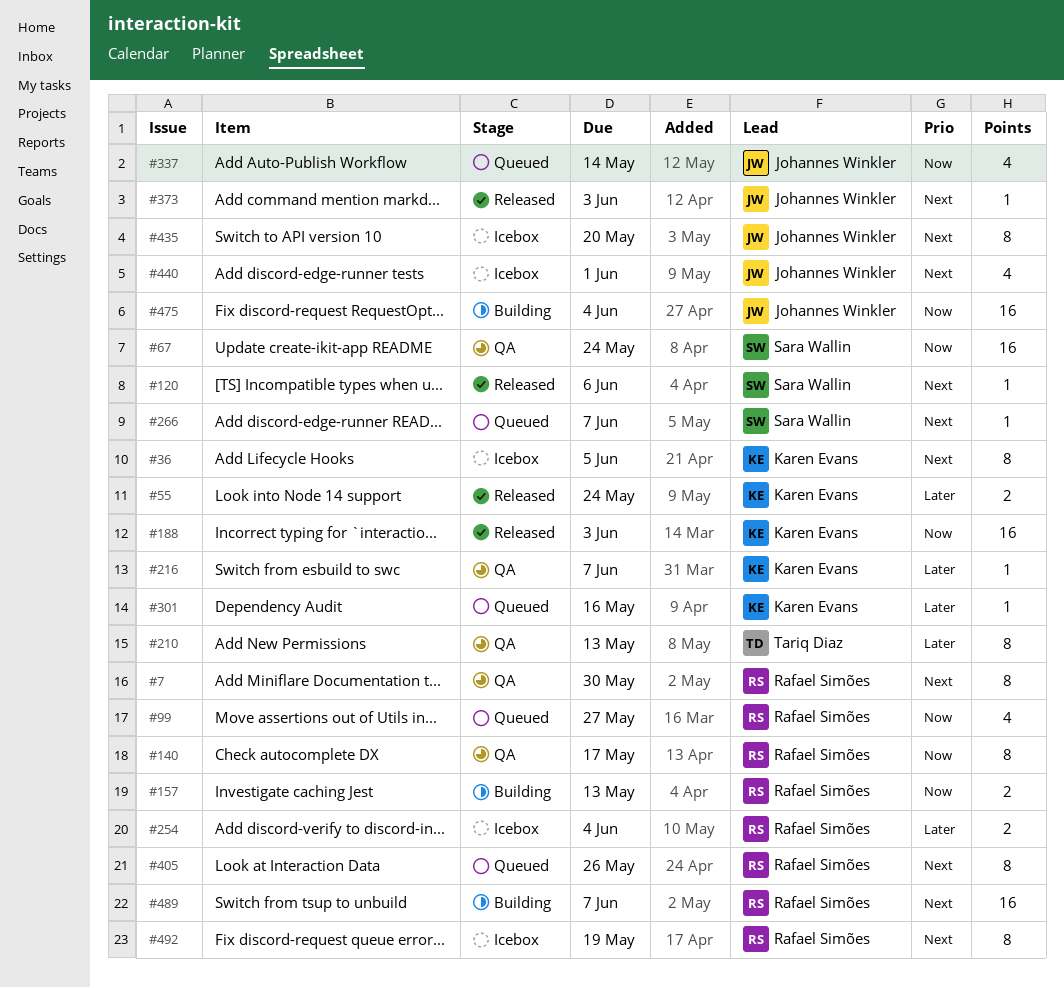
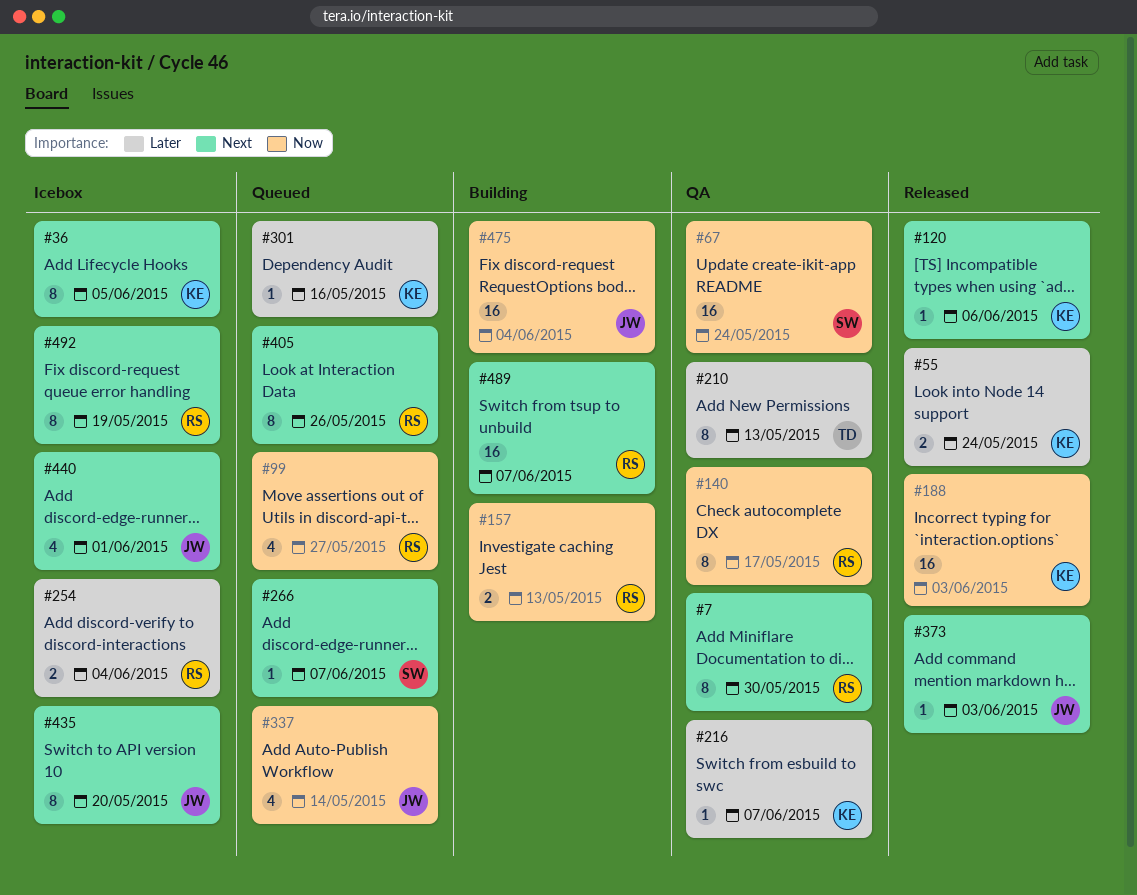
#120, owner: Sara Wallin -> Karen Evans

